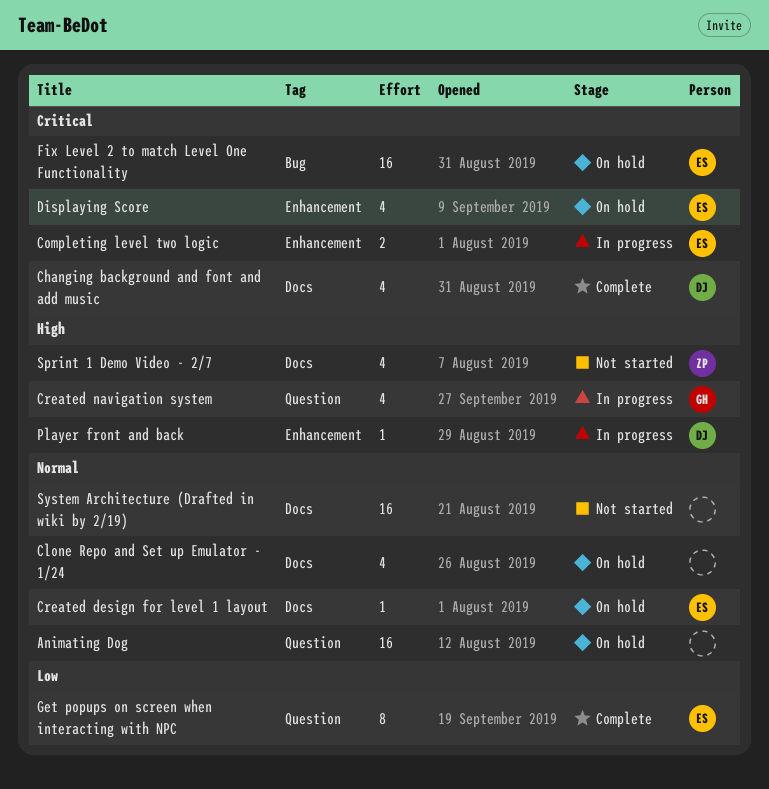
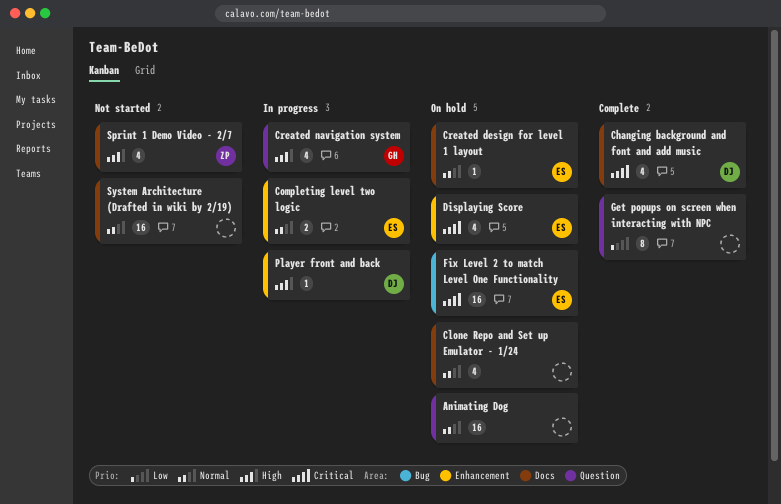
Completing level two logic, priority: Critical -> Normal
Get popups on screen when interacting with NPC, owner: ES -> none

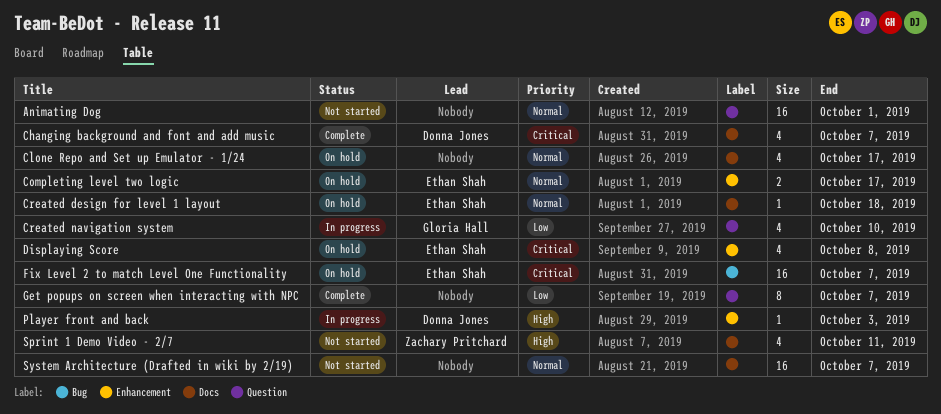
Animating Dog, status: On hold -> Not started
Completing level two logic, status: In progress -> On hold
Created navigation system, priority: High -> Low

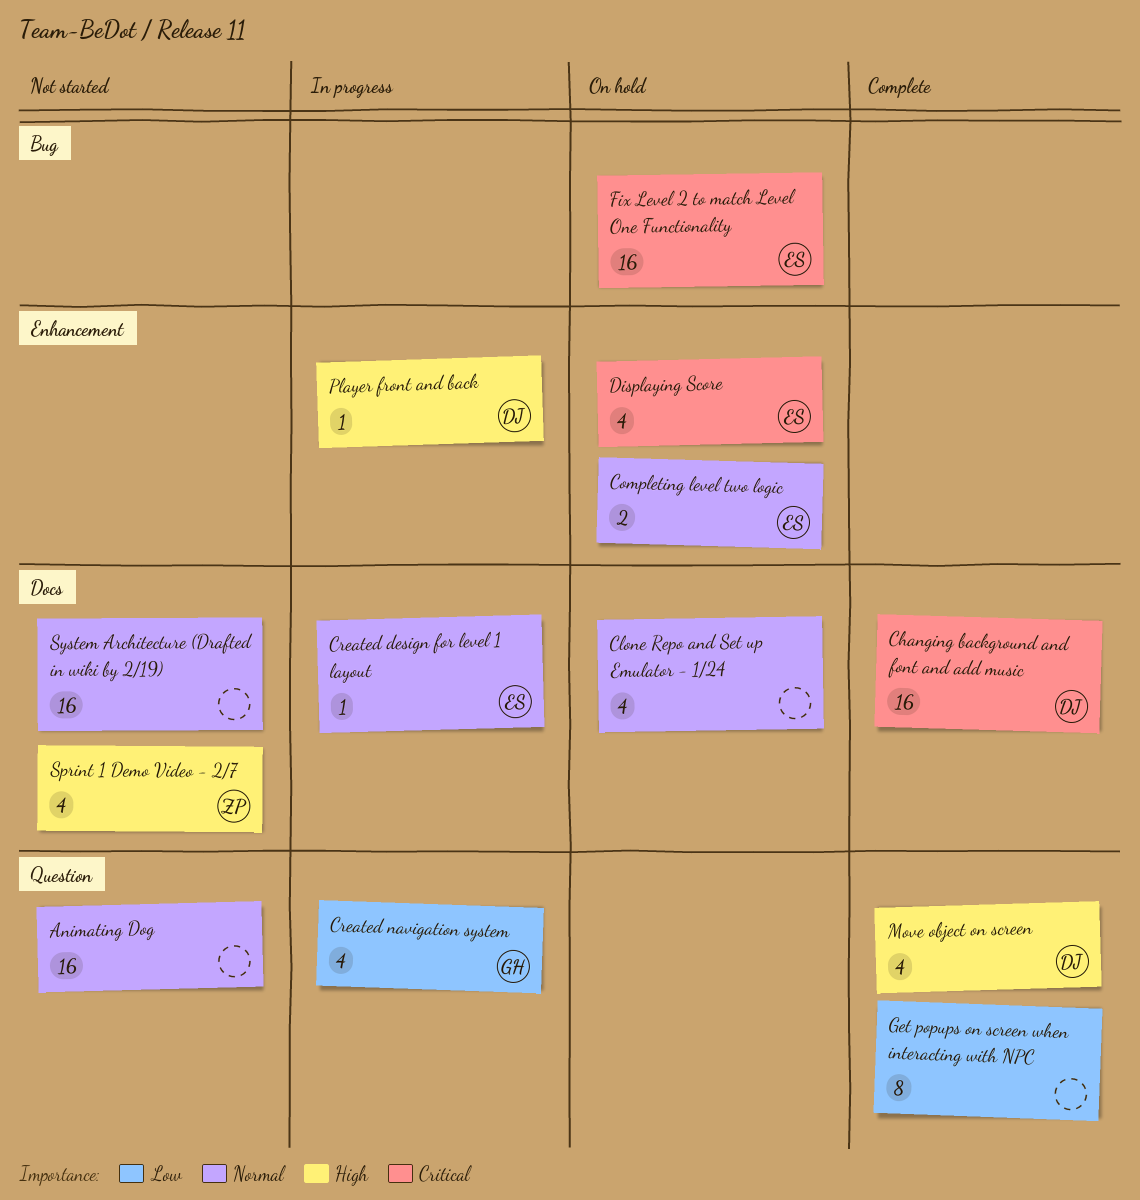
Changing background and font and add music, estimate: 4 -> 16
Created design for level 1 layout, status: On hold -> In progress
Move object on screen: none -> present

